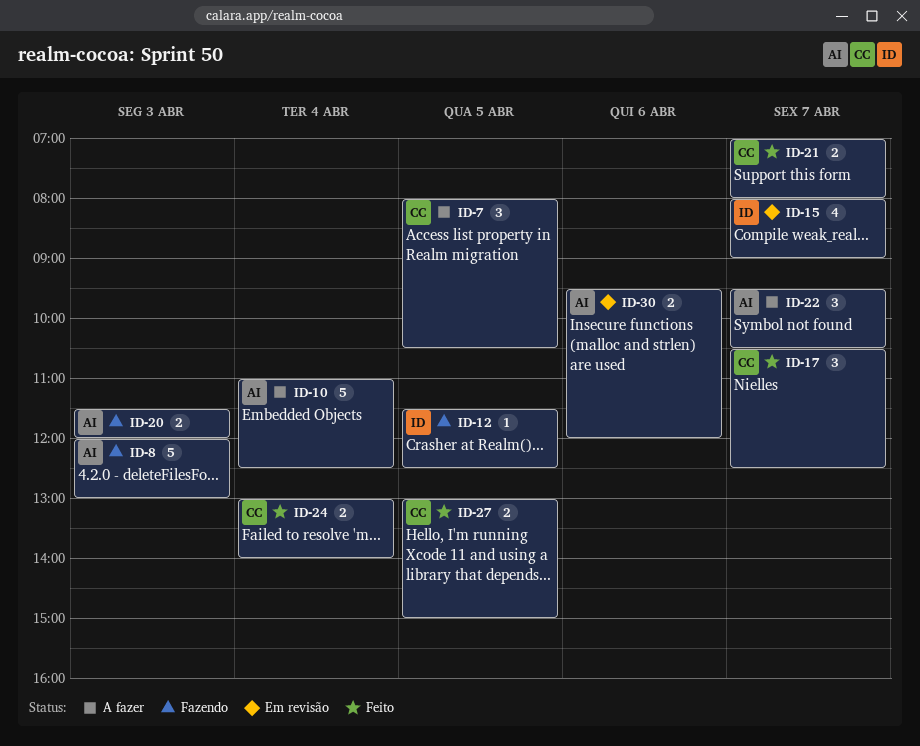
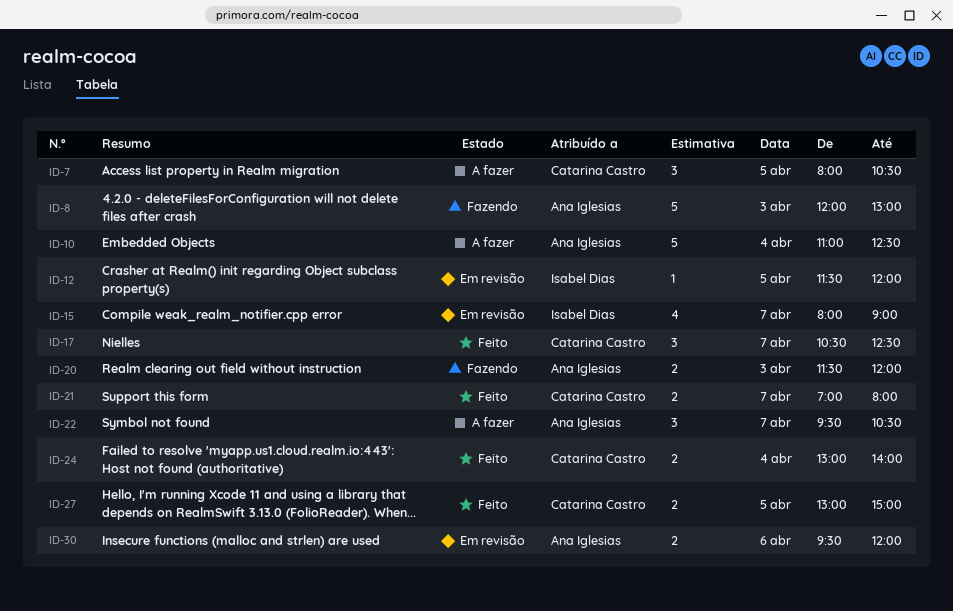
ID-12, status: Fazendo -> Em revisão
ID-12, ends: 12:30 -> 12:00

